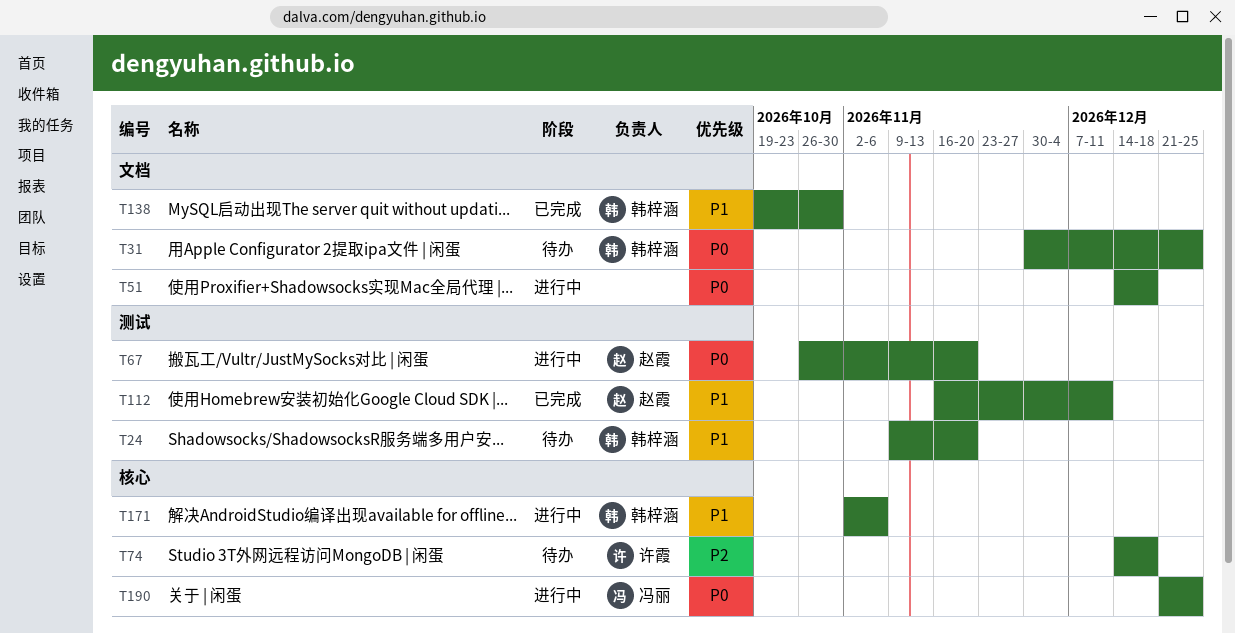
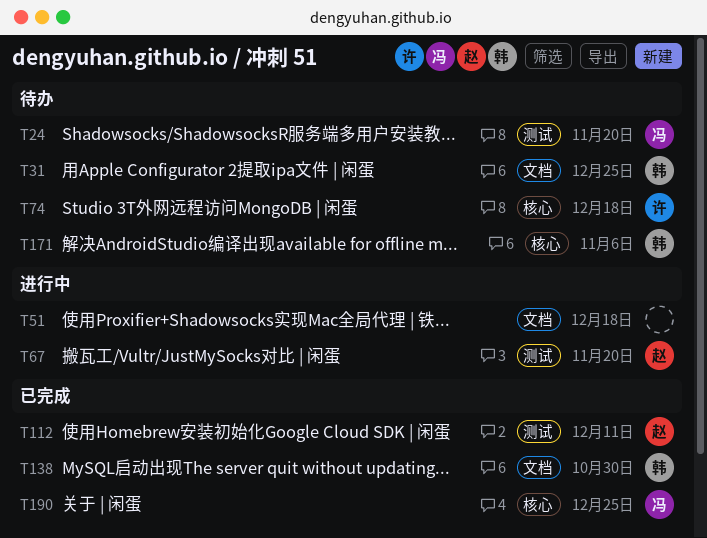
T24, owner: 韩梓涵 -> 冯丽
T171, status: 进行中 -> 待办
T190, status: 进行中 -> 已完成

